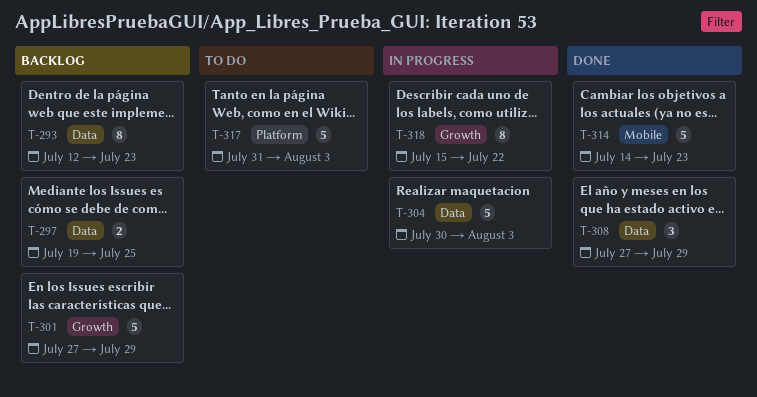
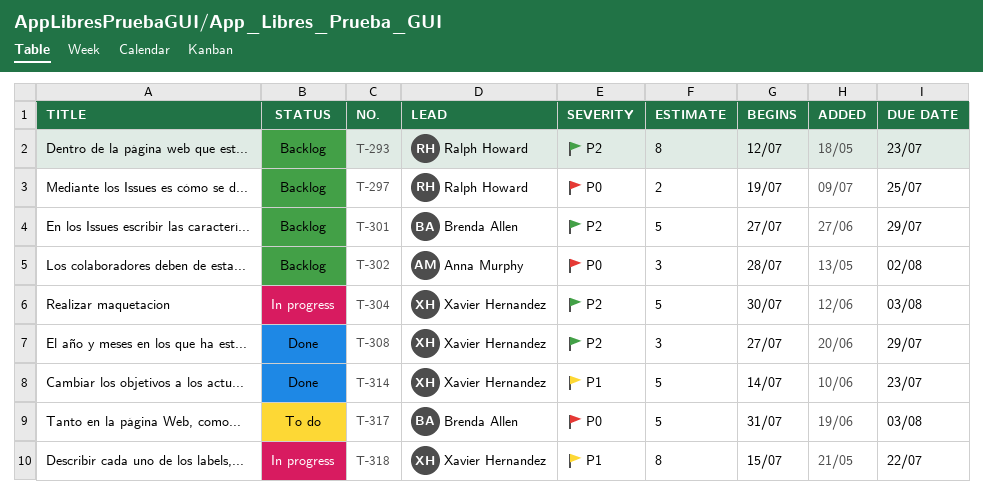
T-302: none -> present

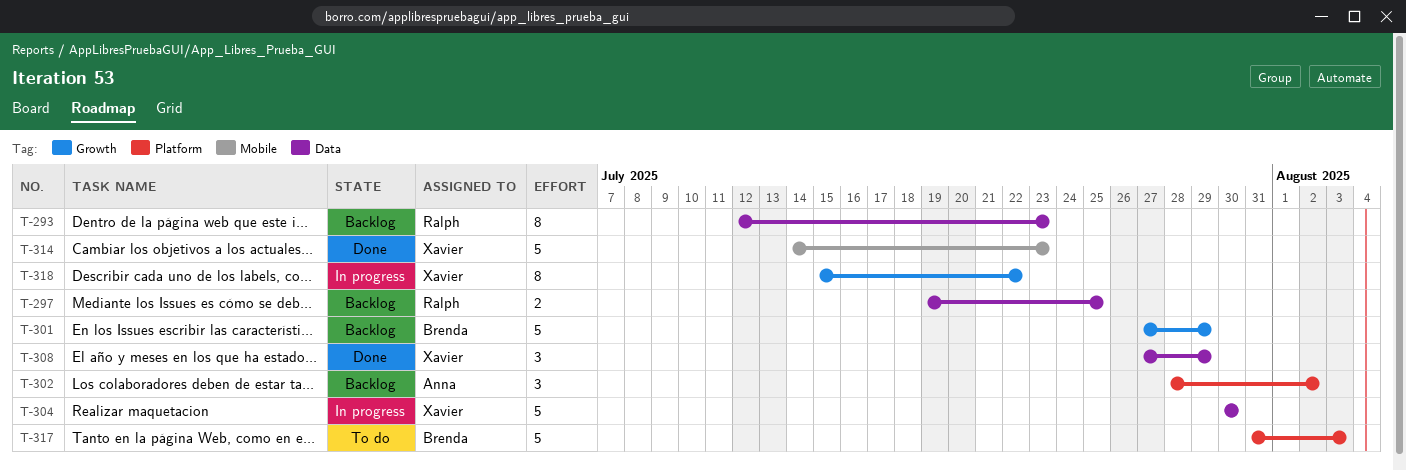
T-304, due: Aug 3 -> Jul 30

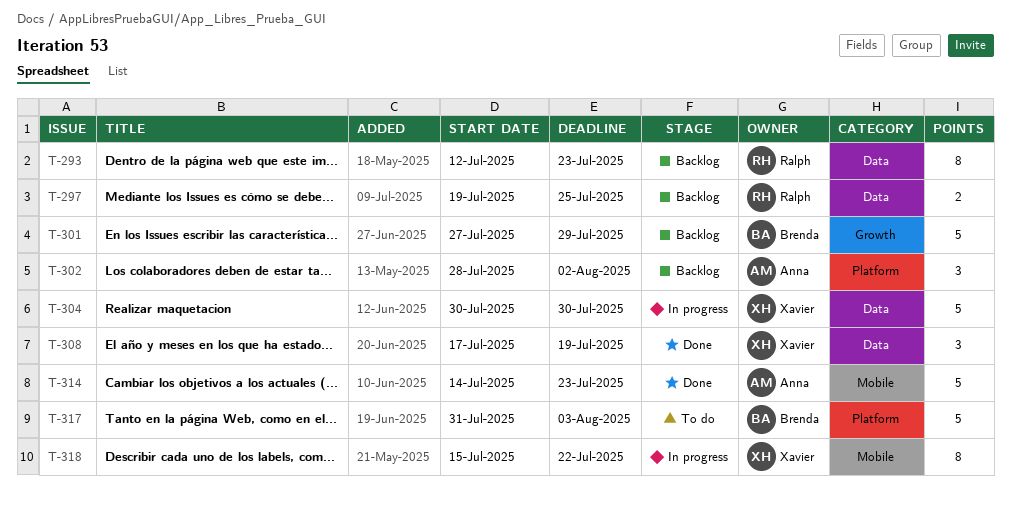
T-308, start: Jul 27 -> Jul 17
T-308, due: Jul 29 -> Jul 19
T-314, owner: Xavier -> Anna
T-318, label: Growth -> Mobile

